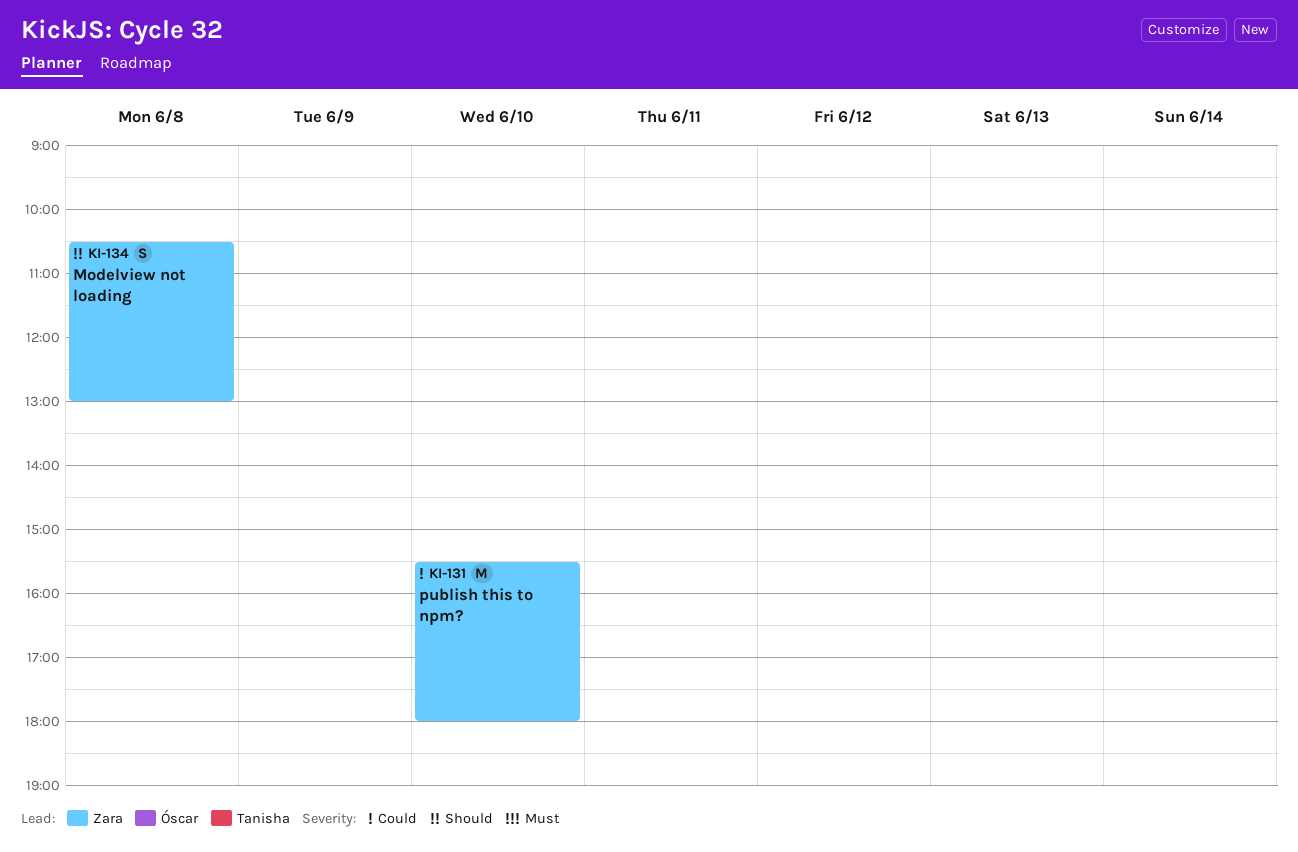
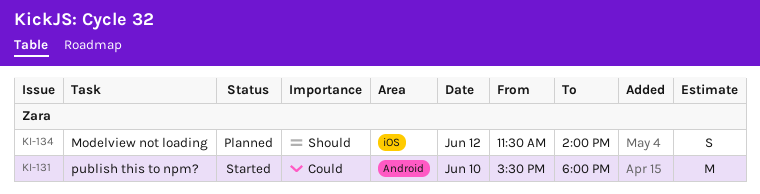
KI-134, day: Jun 8 -> Jun 12
KI-134, begins: 10:30 -> 11:30
KI-134, ends: 13:00 -> 14:00

